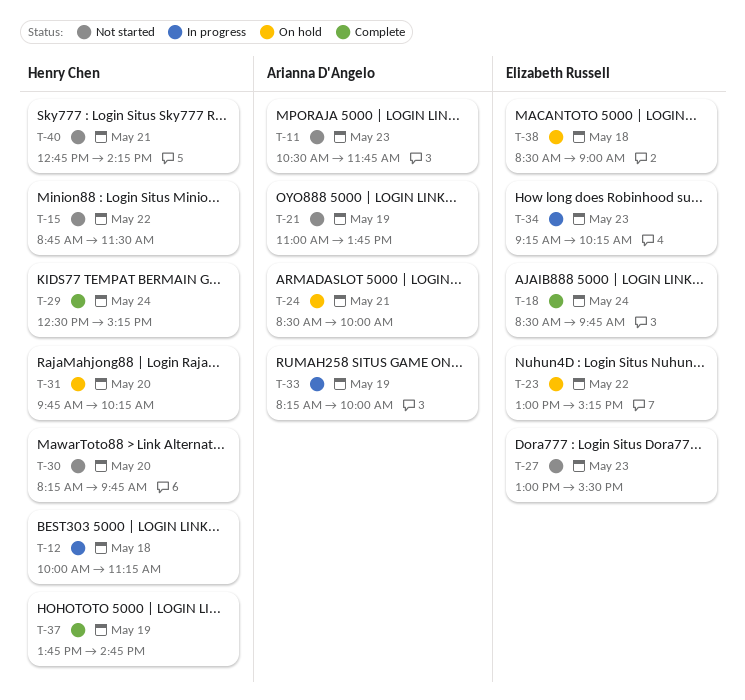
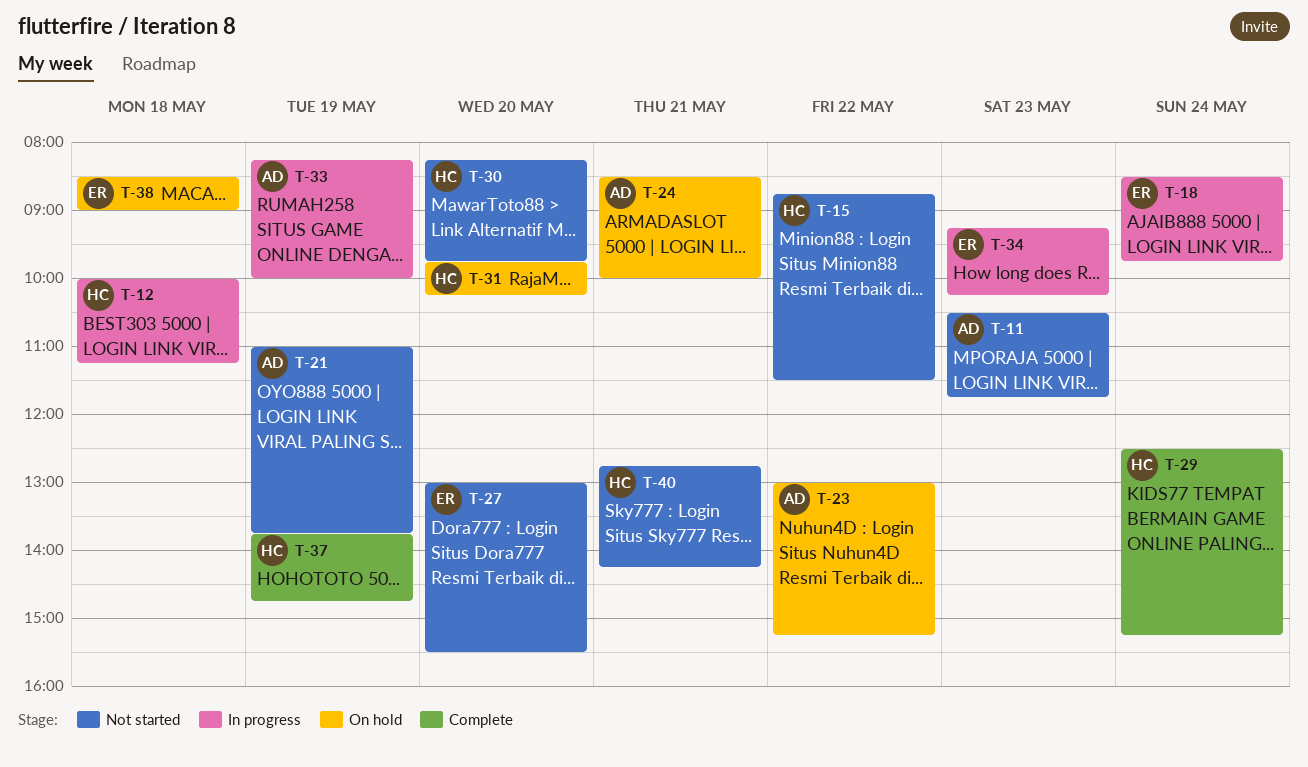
T-18, status: Complete -> In progress
T-23, owner: Elizabeth Russell -> Arianna D'Angelo
T-27, day: May 23 -> May 20

